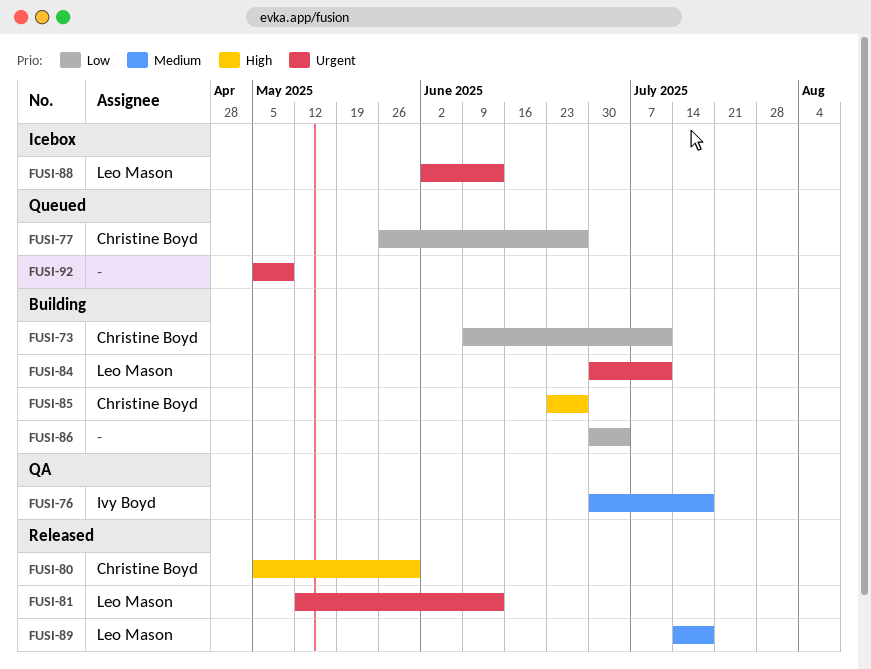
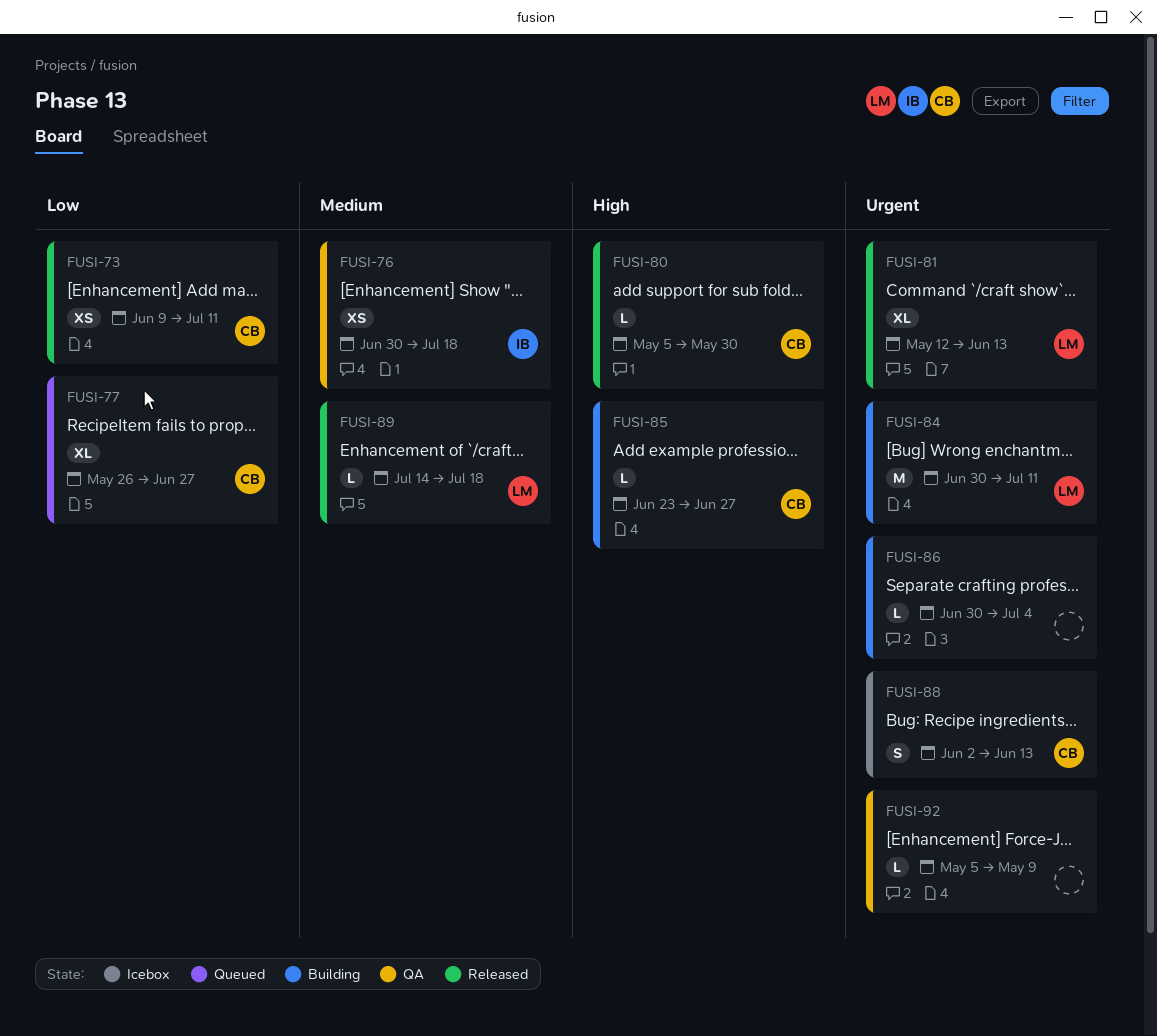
FUSI-73, status: Building -> Released
FUSI-86, priority: Low -> Urgent
FUSI-88, owner: Leo Mason -> Christine Boyd
FUSI-92, status: Queued -> QA

